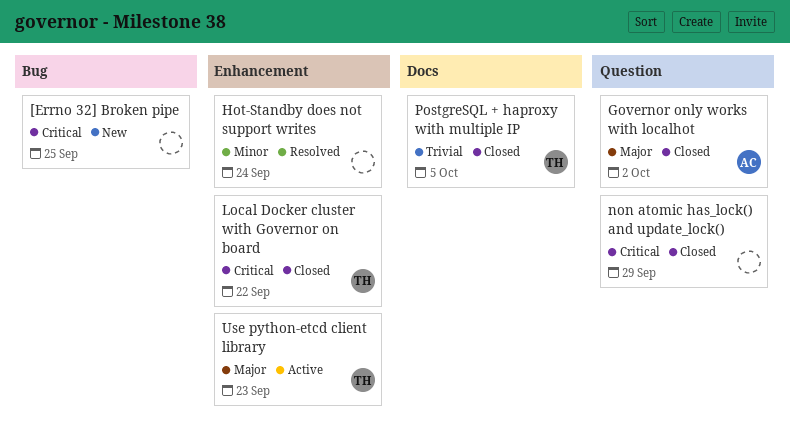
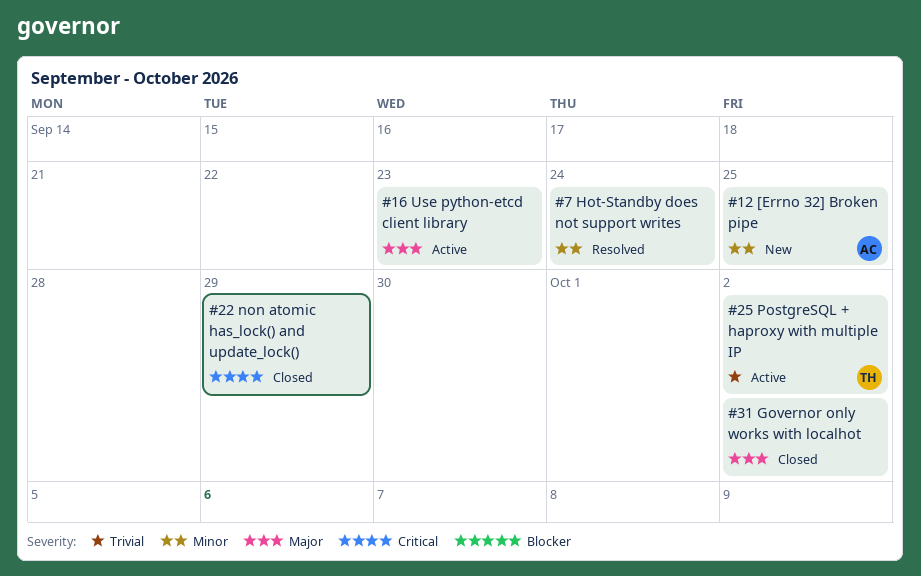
[Errno 32] Broken pipe, owner: none -> AC
[Errno 32] Broken pipe, priority: Critical -> Minor
Governor only works with localhot, owner: AC -> none
Local Docker cluster with Governor on board: present -> none
PostgreSQL + haproxy with multiple IP, status: Closed -> Active
PostgreSQL + haproxy with multiple IP, due: Oct 5 -> Oct 2
Use python-etcd client library, owner: TH -> none

